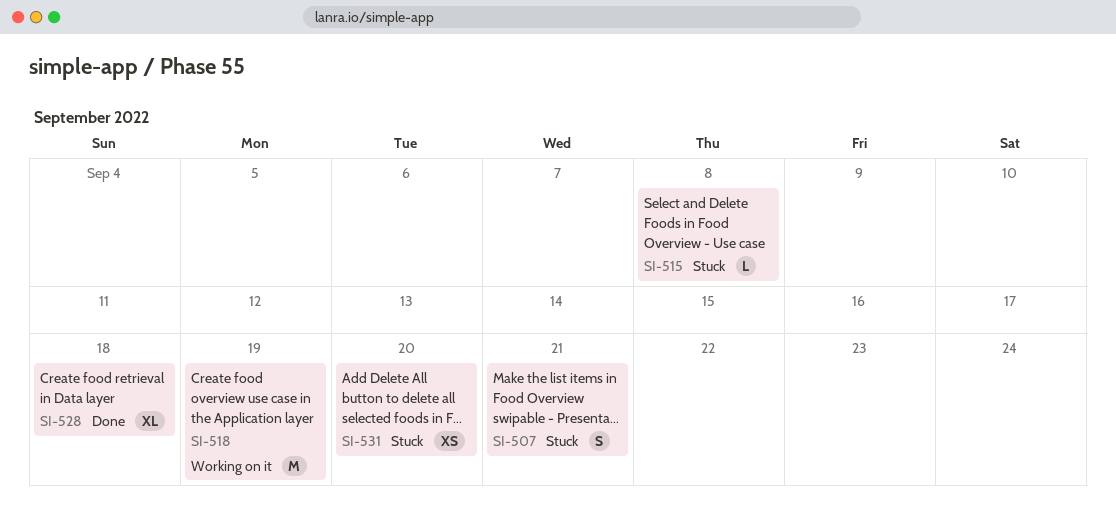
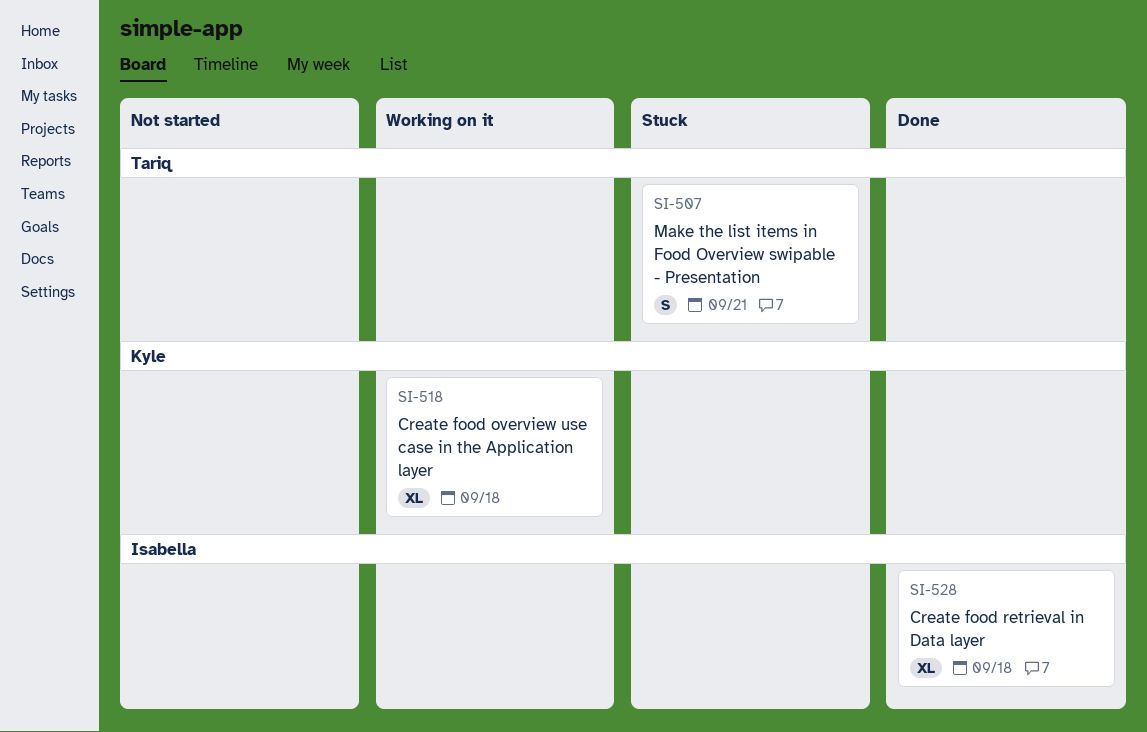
SI-515: present -> none
SI-518, estimate: M -> XL
SI-518, due: Sep 19 -> Sep 18
SI-531: present -> none

